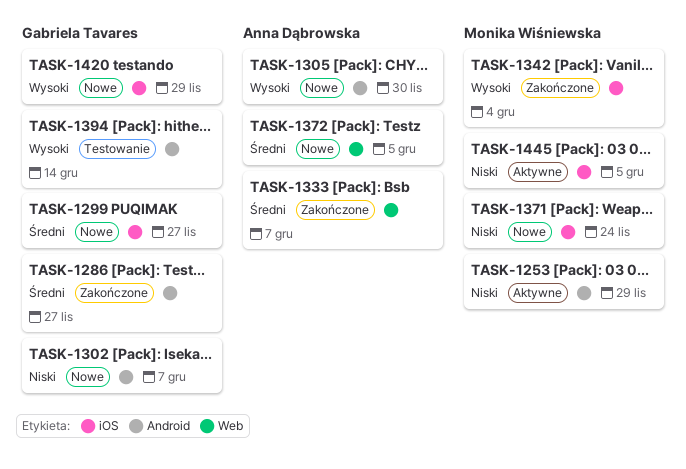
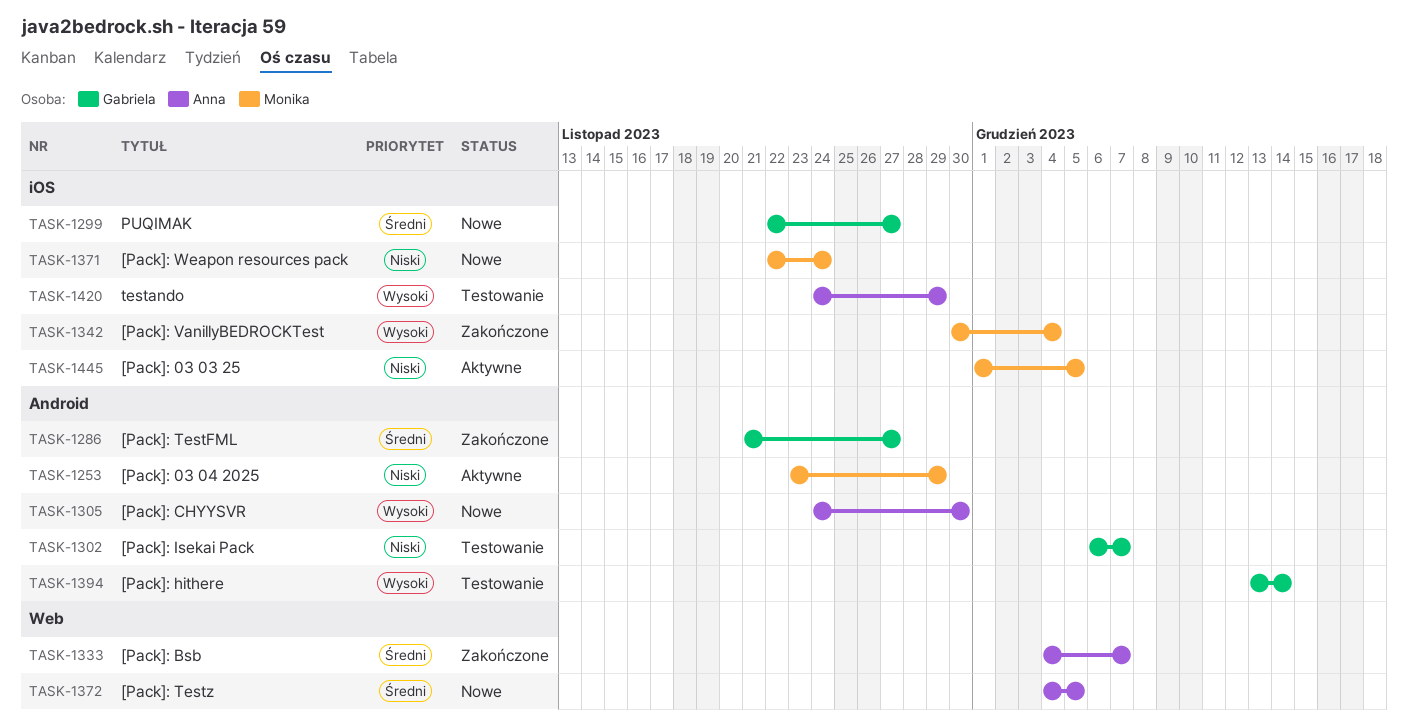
TASK-1302, status: Nowe -> Testowanie
TASK-1420, status: Nowe -> Testowanie
TASK-1420, owner: Gabriela Tavares -> Anna Dąbrowska

